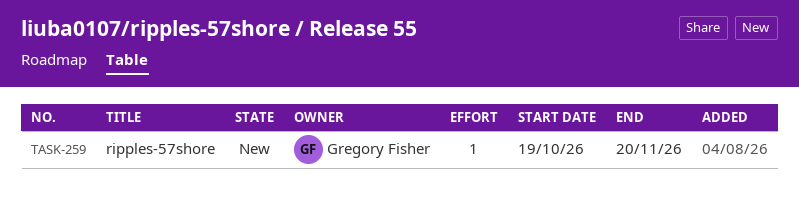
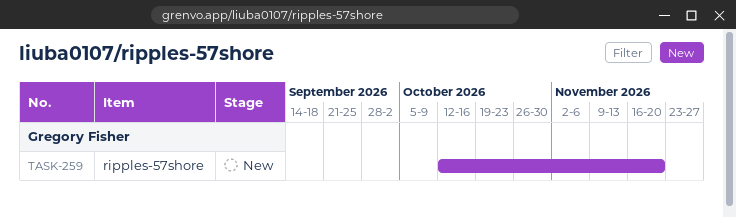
TASK-259, start: Oct 19 -> Oct 12

